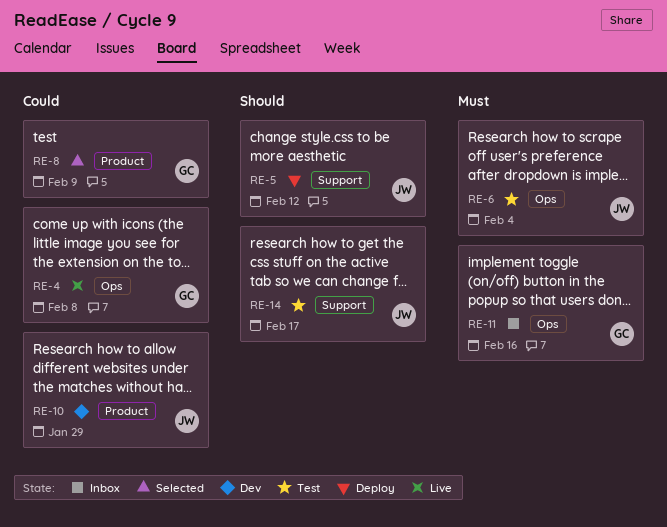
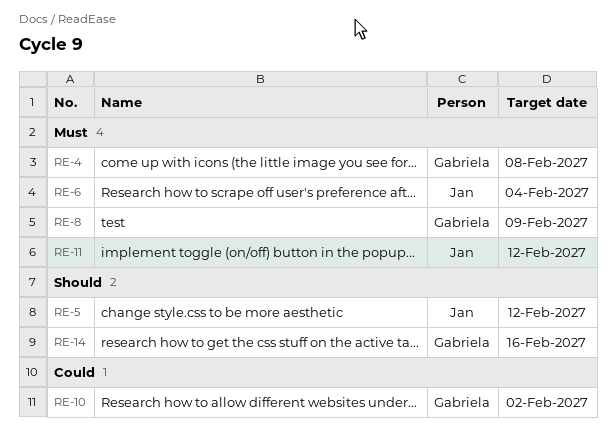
RE-4, priority: Could -> Must
RE-8, priority: Could -> Must
RE-10, owner: Jan -> Gabriela
RE-10, due: Jan 29 -> Feb 2
RE-11, owner: Gabriela -> Jan
RE-11, due: Feb 16 -> Feb 12
RE-14, owner: Jan -> Gabriela
RE-14, due: Feb 17 -> Feb 16

